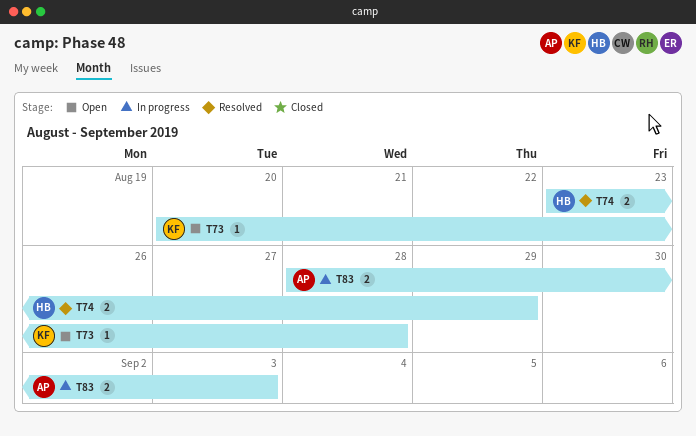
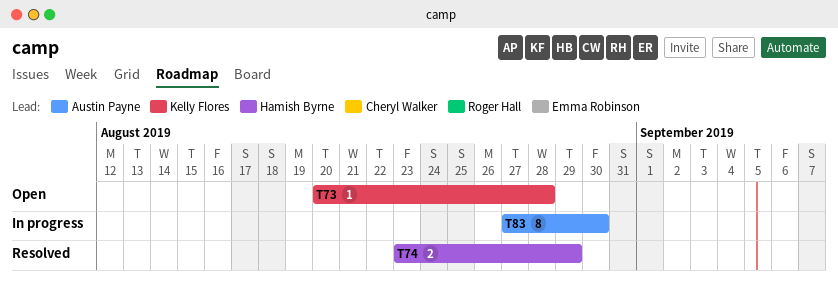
T83, estimate: 2 -> 8
T83, start: Aug 28 -> Aug 27
T83, due: Sep 3 -> Aug 30

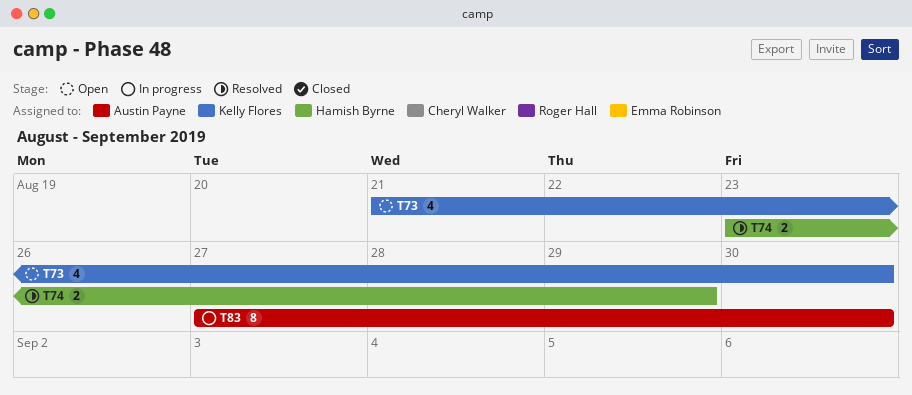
T73, estimate: 1 -> 4
T73, start: Aug 20 -> Aug 21
T73, due: Aug 28 -> Aug 30

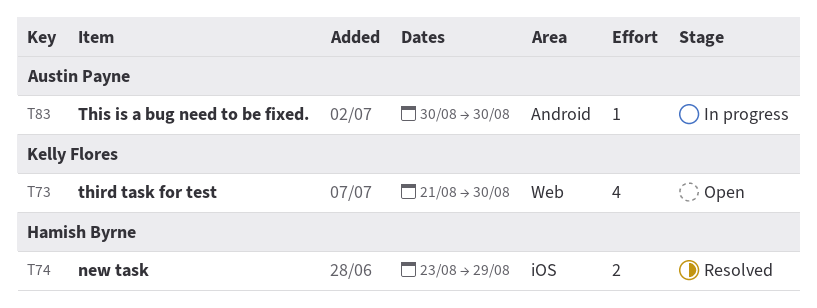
T83, estimate: 8 -> 1
T83, start: Aug 27 -> Aug 30

